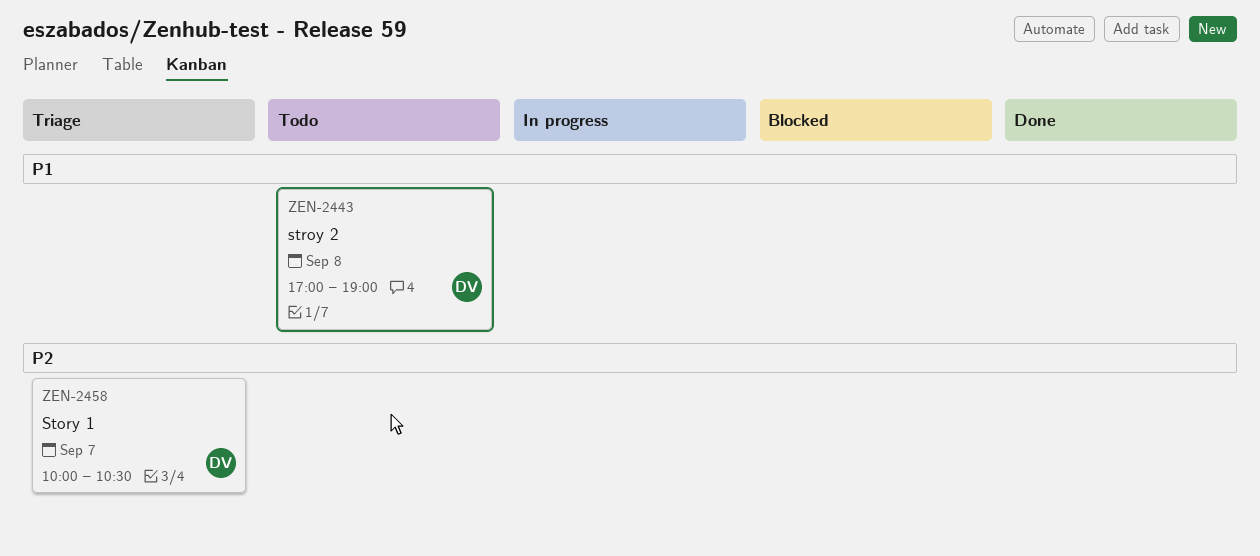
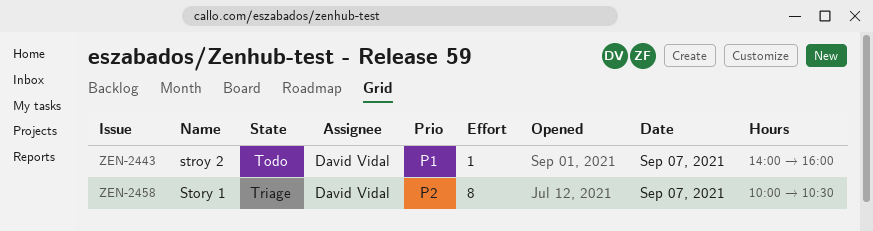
ZEN-2443, day: Sep 8 -> Sep 7
ZEN-2443, begins: 17:00 -> 14:00
ZEN-2443, ends: 19:00 -> 16:00

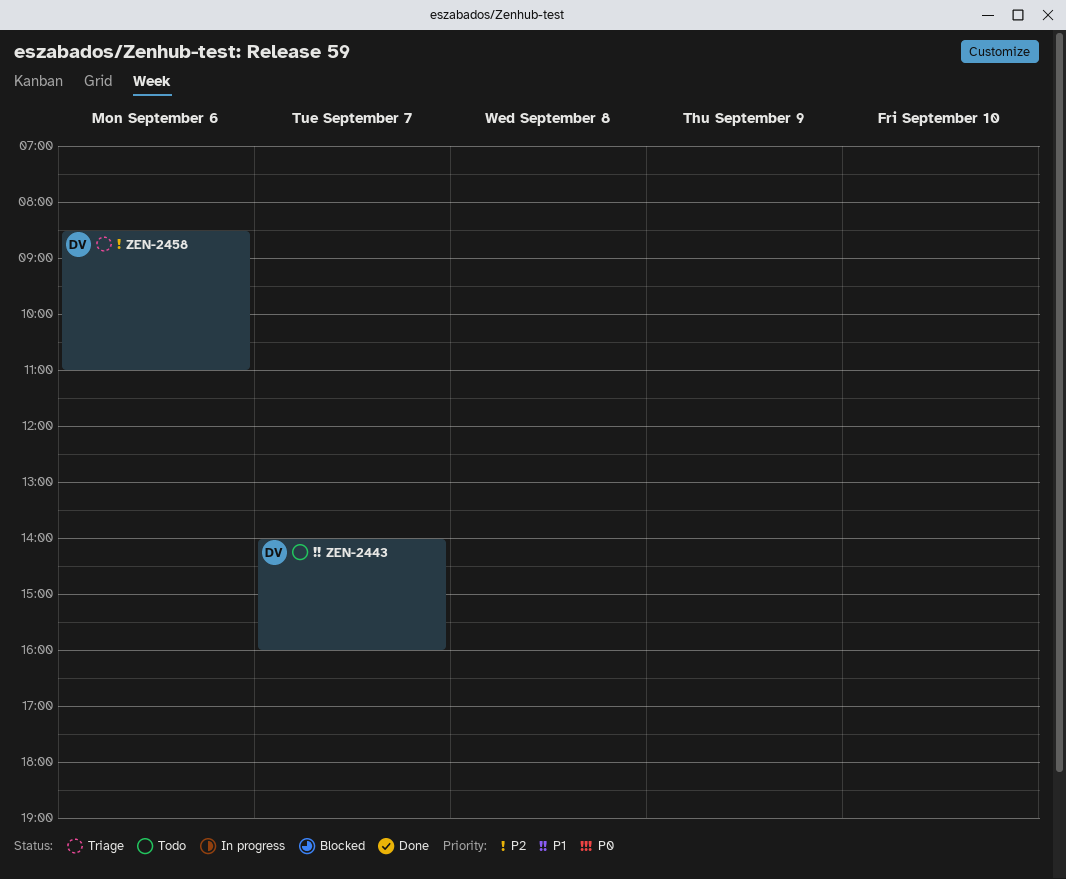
ZEN-2458, day: Sep 7 -> Sep 6
ZEN-2458, begins: 10:00 -> 08:30
ZEN-2458, ends: 10:30 -> 11:00

